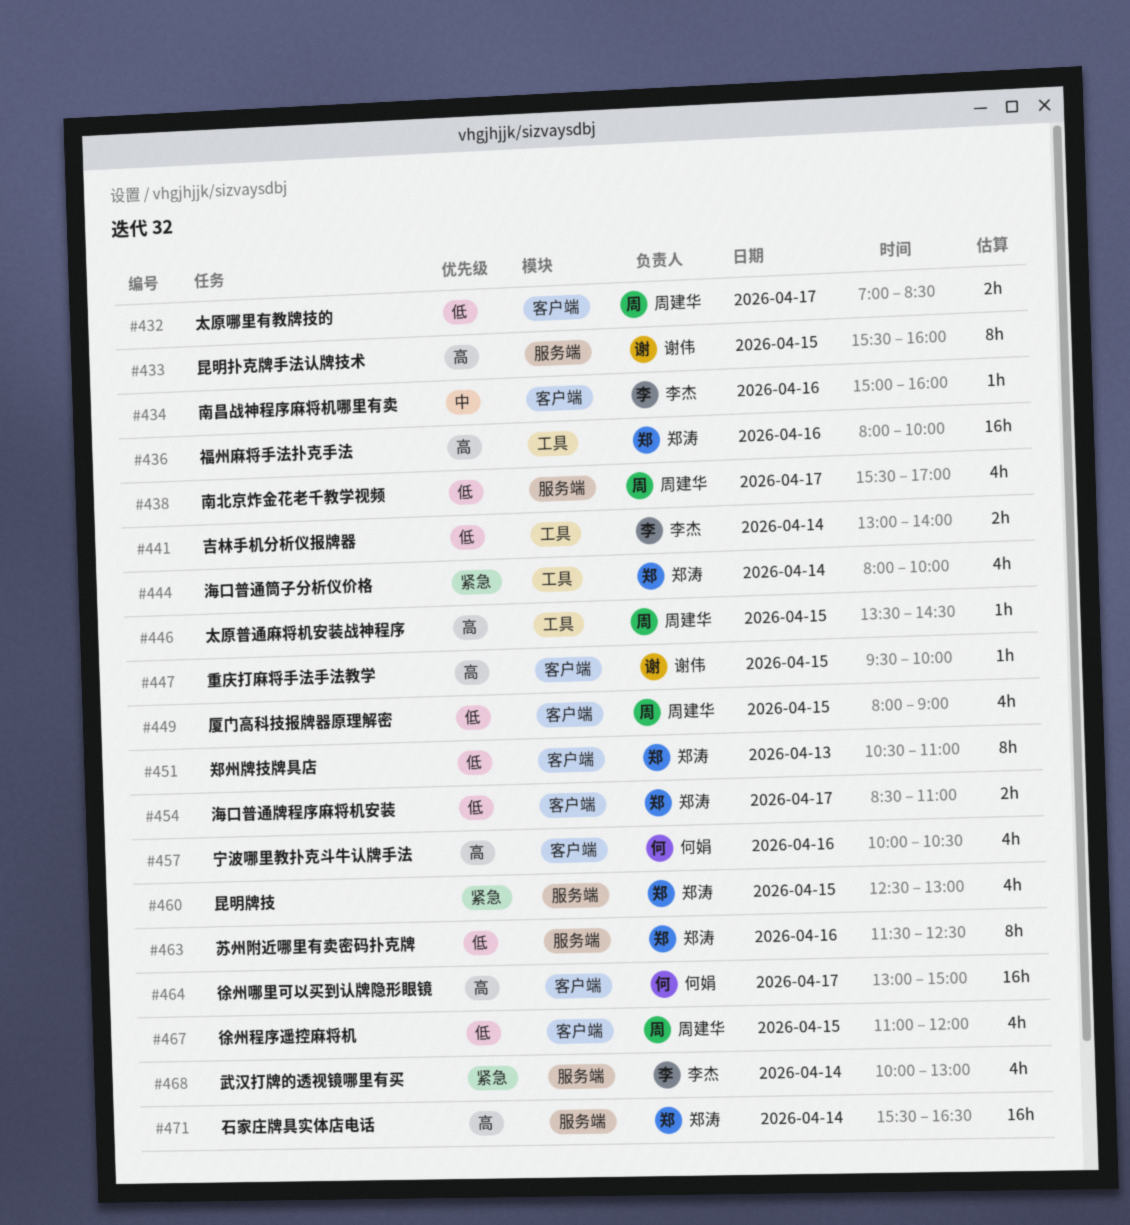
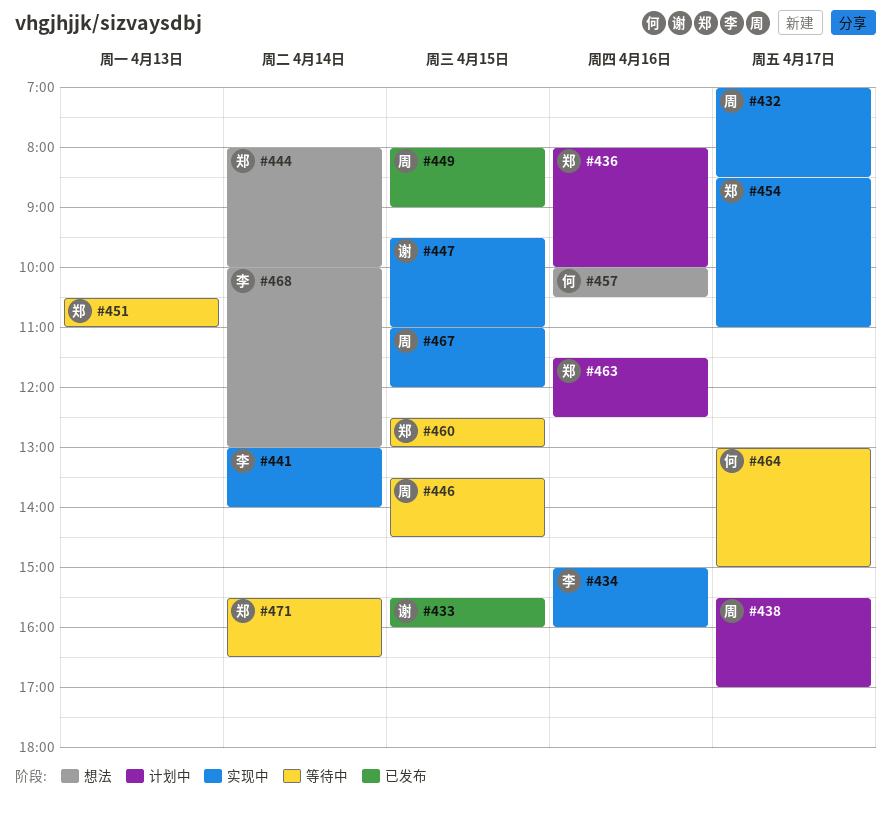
#447, ends: 10:00 -> 11:00

